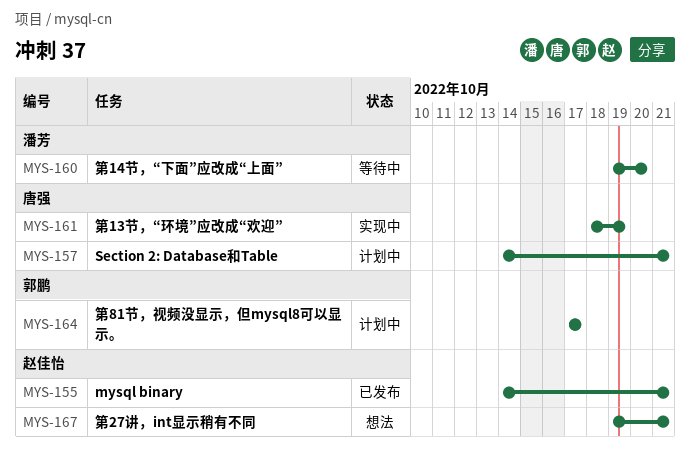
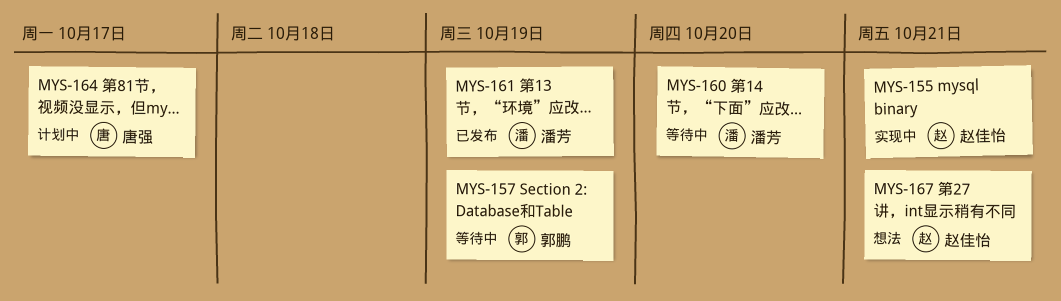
MYS-155, status: 已发布 -> 实现中
MYS-157, status: 计划中 -> 等待中
MYS-157, owner: 唐强 -> 郭鹏
MYS-157, due: Oct 21 -> Oct 19
MYS-161, status: 实现中 -> 已发布
MYS-161, owner: 唐强 -> 潘芳
MYS-164, owner: 郭鹏 -> 唐强

